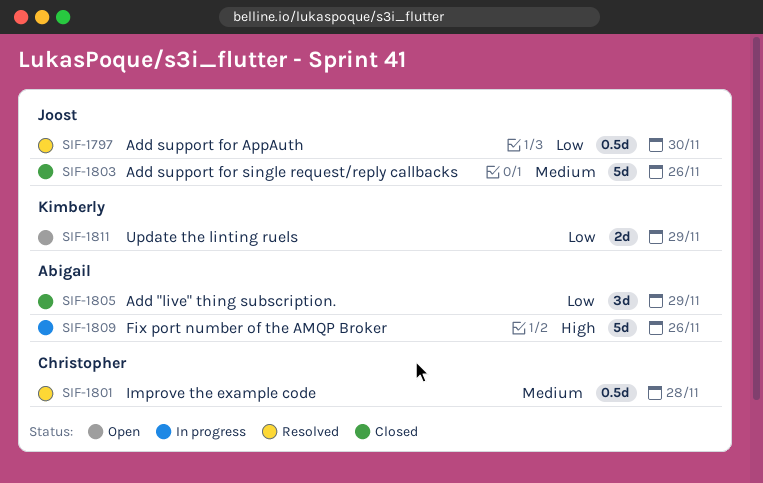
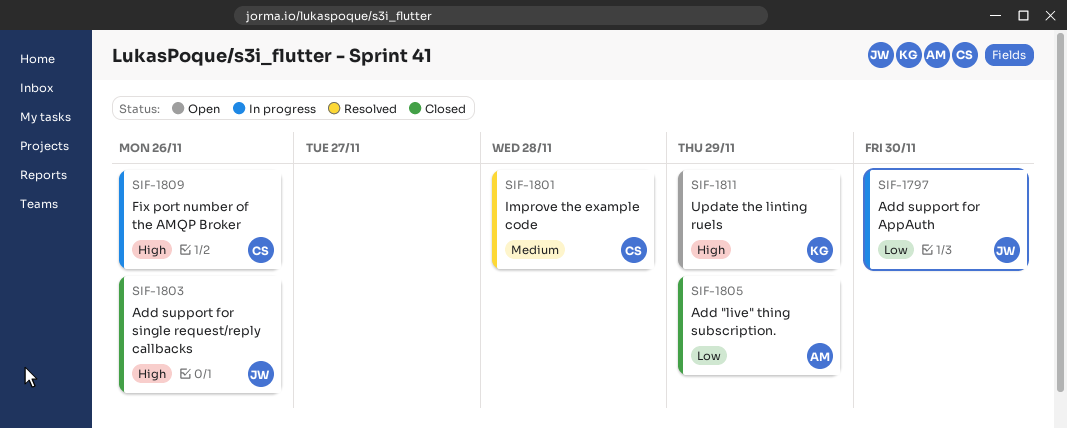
SIF-1797, status: Resolved -> In progress
SIF-1803, priority: Medium -> High
SIF-1809, owner: Abigail -> Christopher
SIF-1811, priority: Low -> High

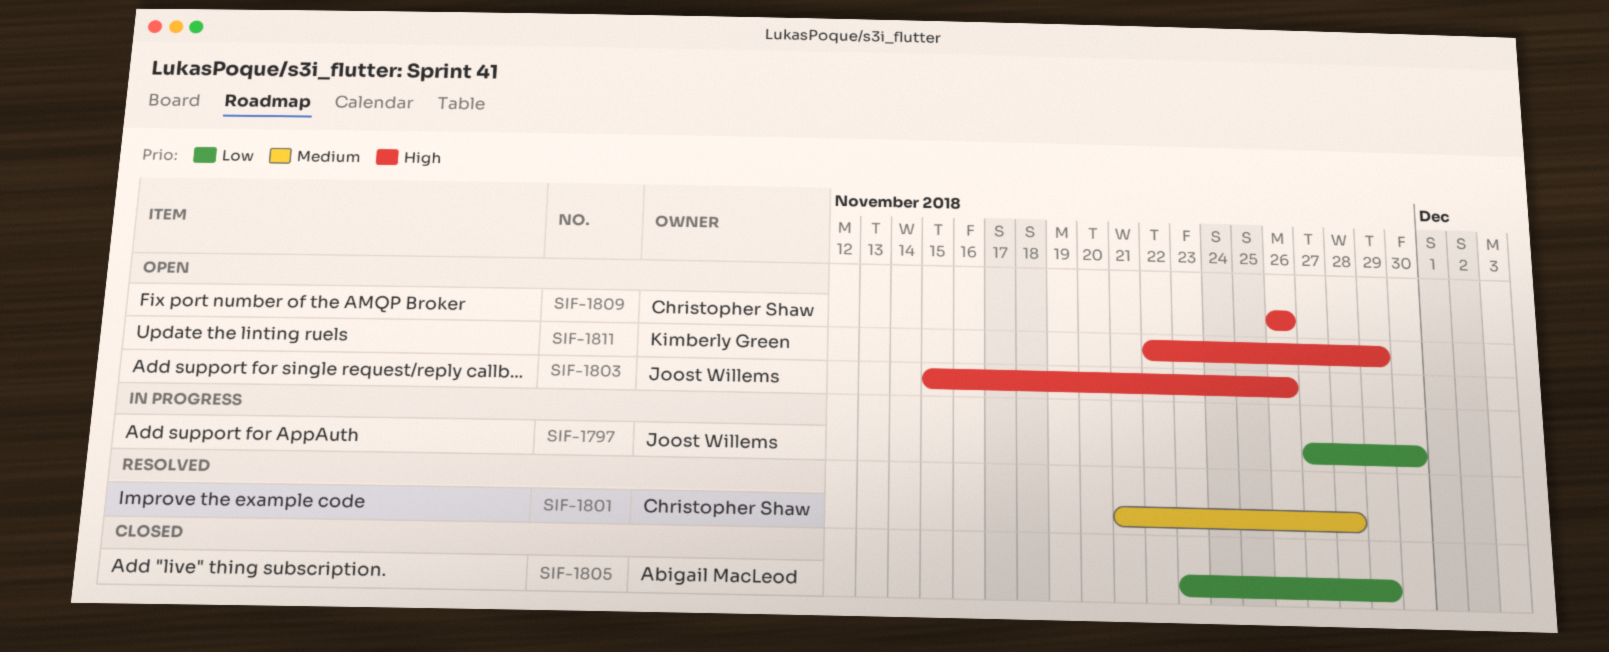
SIF-1803, status: Closed -> Open
SIF-1809, status: In progress -> Open

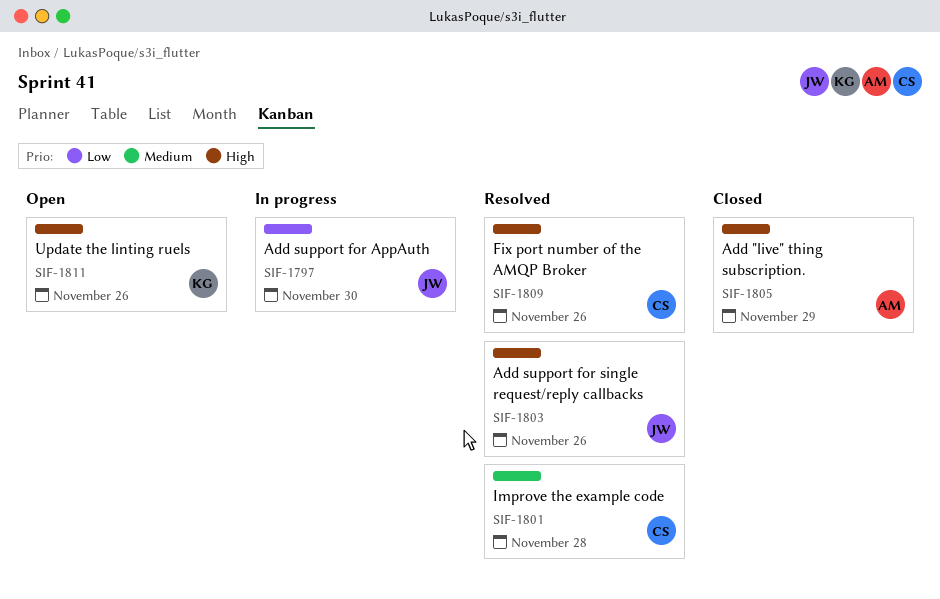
SIF-1803, status: Open -> Resolved
SIF-1805, priority: Low -> High
SIF-1809, status: Open -> Resolved
SIF-1811, due: Nov 29 -> Nov 26

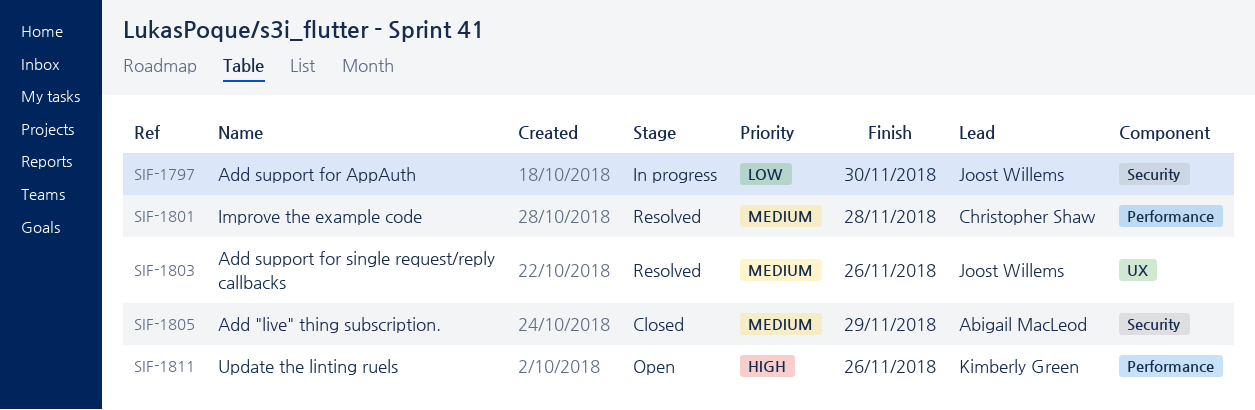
SIF-1803, priority: High -> Medium
SIF-1805, priority: High -> Medium
SIF-1809: present -> none

